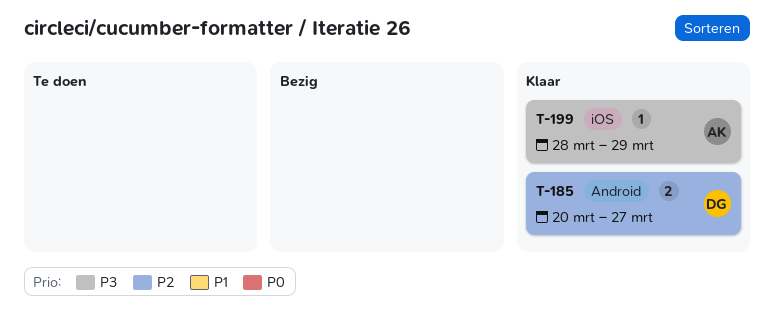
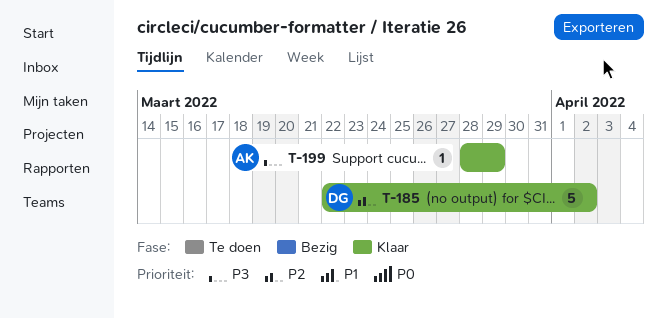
T-185, estimate: 2 -> 5
T-185, start: Mar 20 -> Mar 22
T-185, due: Mar 27 -> Apr 2

